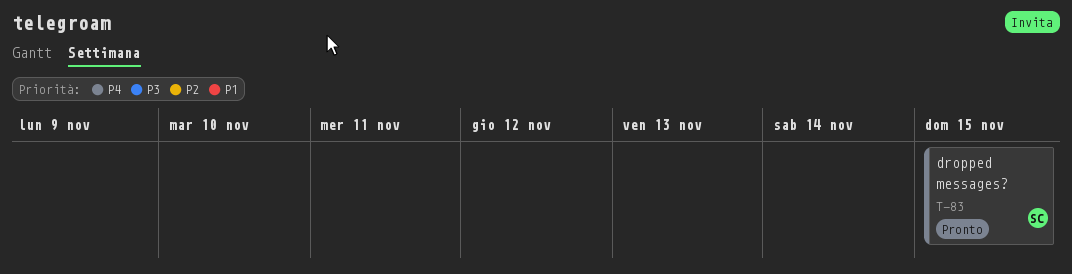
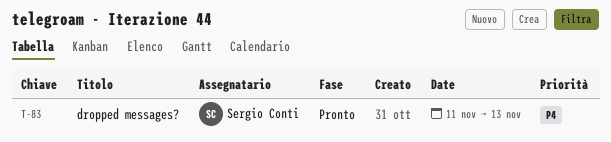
T-83, due: Nov 15 -> Nov 13

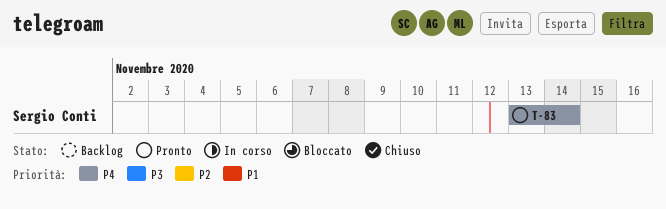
T-83, start: Nov 11 -> Nov 13
T-83, due: Nov 13 -> Nov 14

